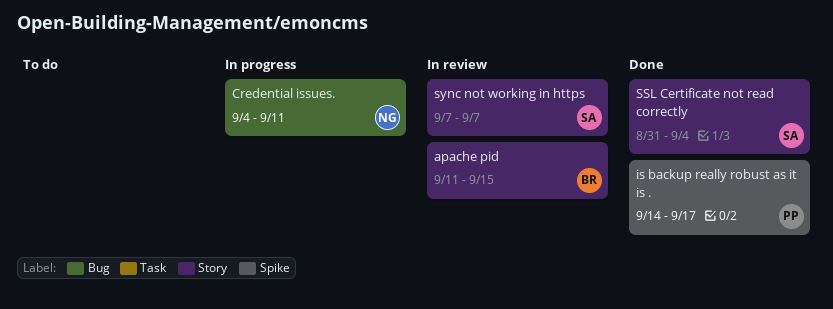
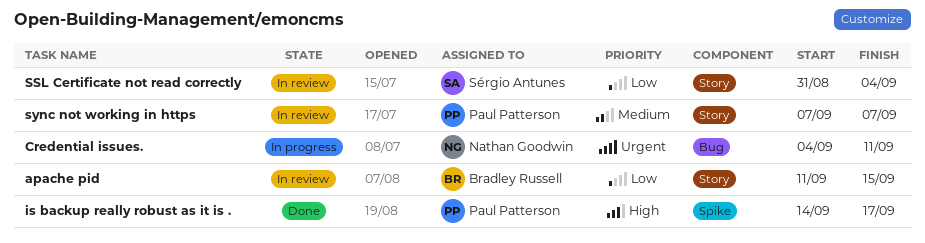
SSL Certificate not read correctly, status: Done -> In review
sync not working in https, owner: Sérgio Antunes -> Paul Patterson

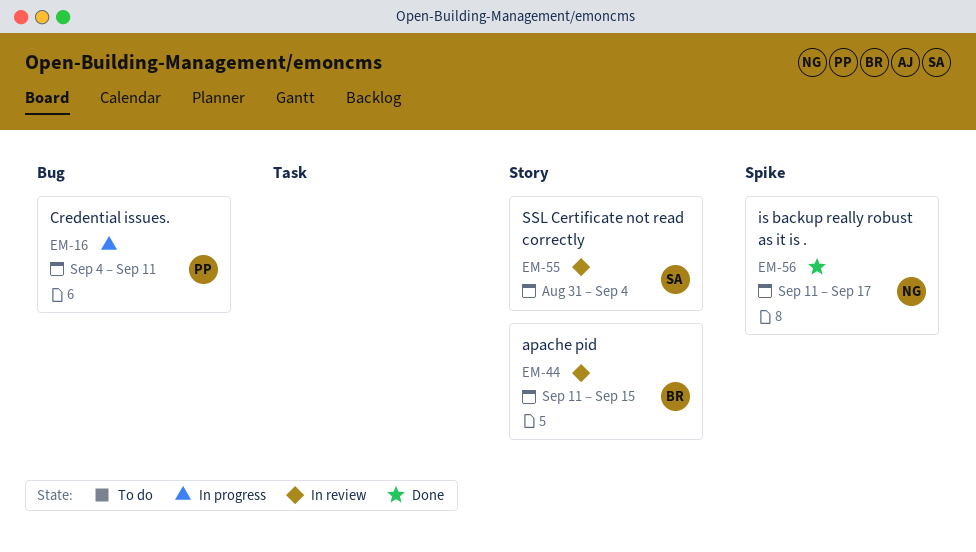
Credential issues., owner: Nathan Goodwin -> Paul Patterson
is backup really robust as it is ., owner: Paul Patterson -> Nathan Goodwin
is backup really robust as it is ., start: Sep 14 -> Sep 11
sync not working in https: present -> none

